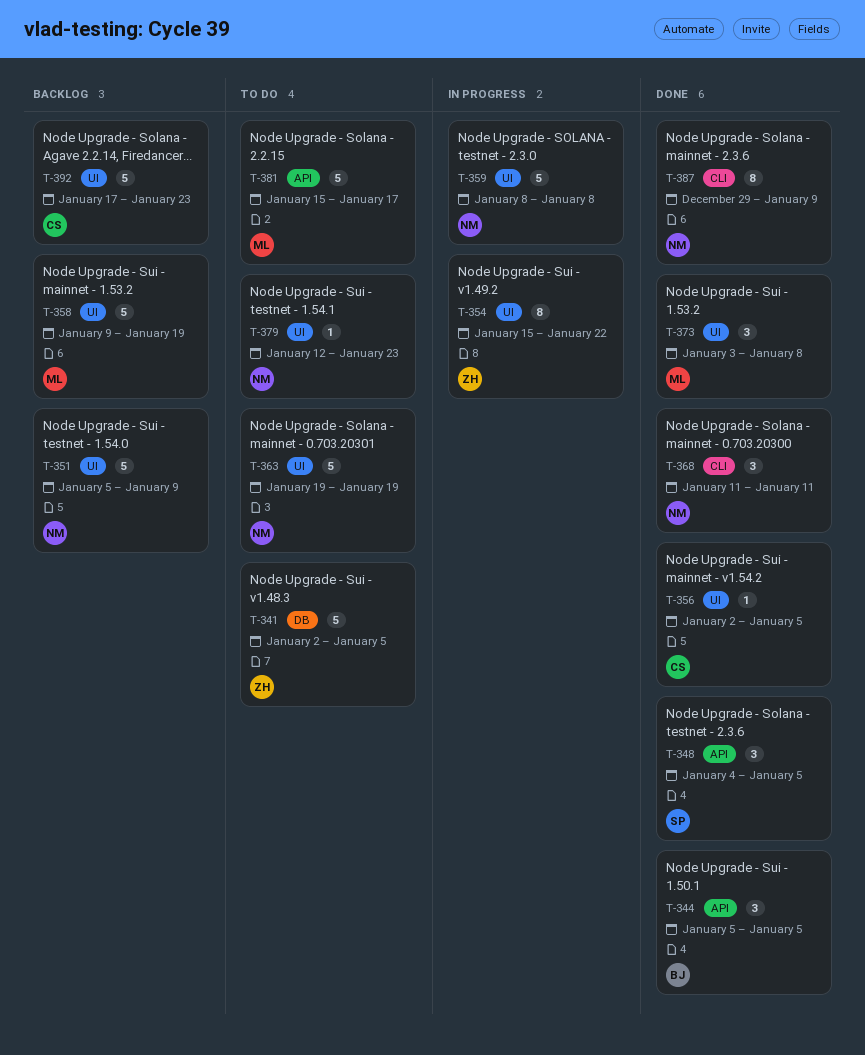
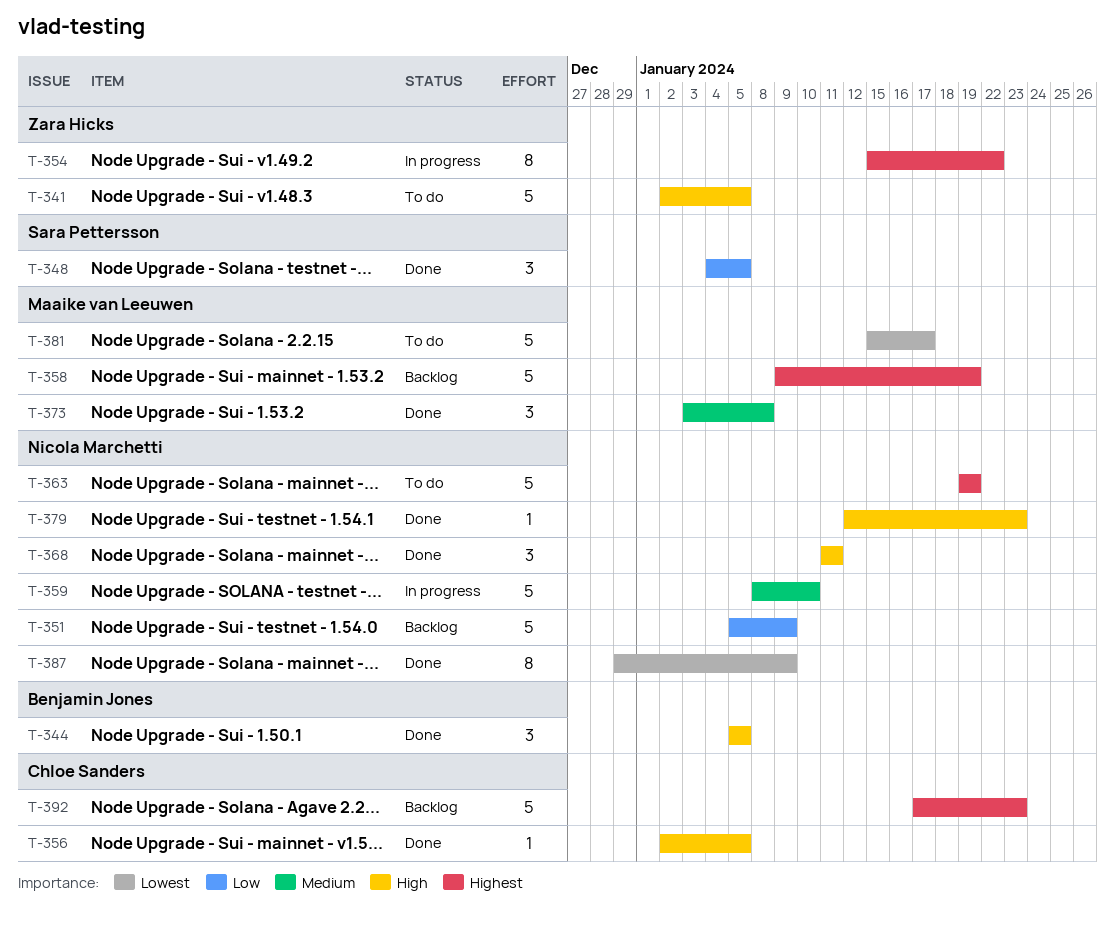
T-359, due: Jan 8 -> Jan 10
T-379, status: To do -> Done

